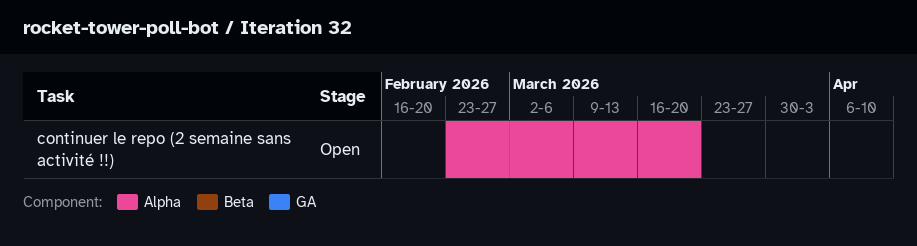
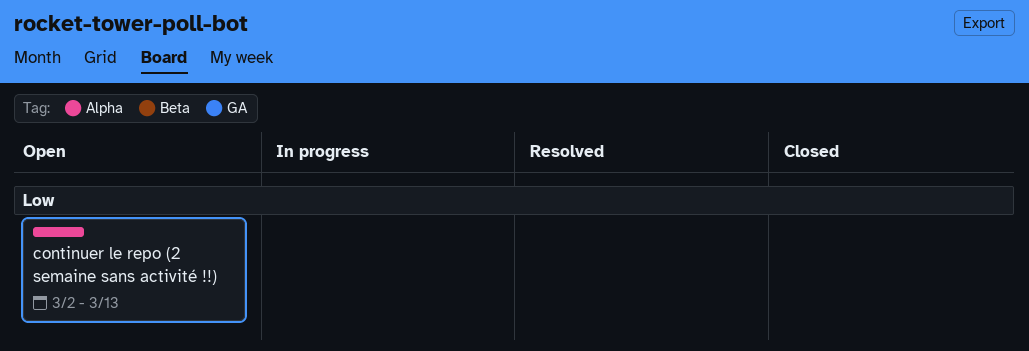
continuer le repo (2 semaine sans activité !!), start: Feb 23 -> Mar 2
continuer le repo (2 semaine sans activité !!), due: Mar 20 -> Mar 13

